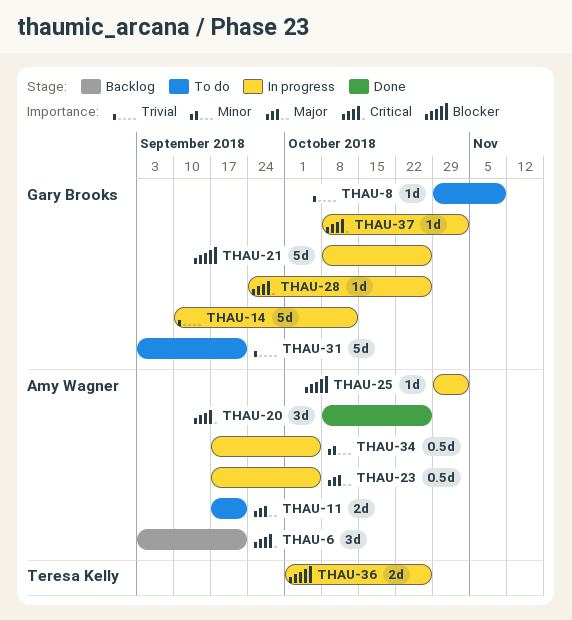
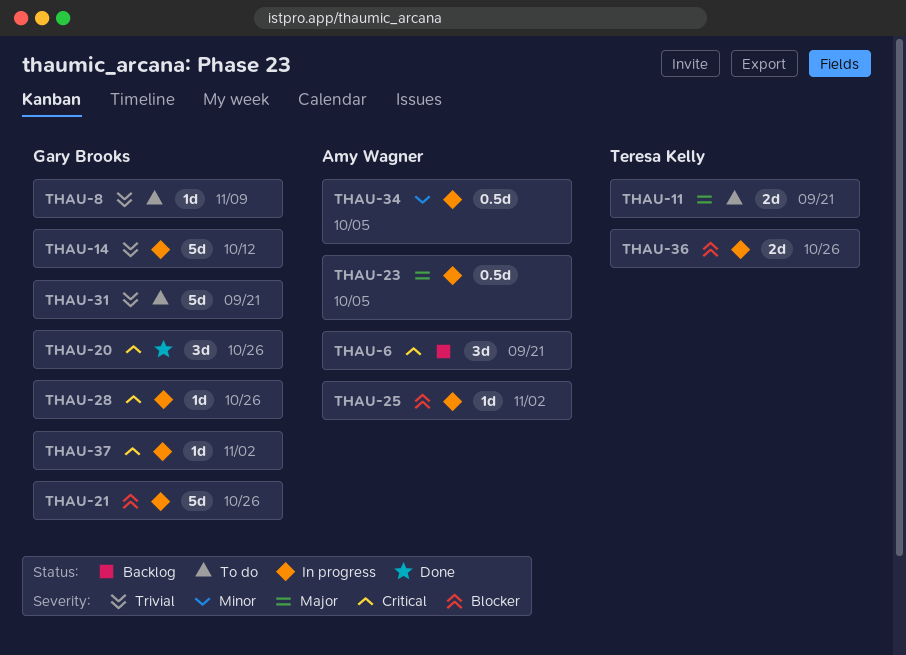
THAU-11, owner: Amy Wagner -> Teresa Kelly
THAU-20, owner: Amy Wagner -> Gary Brooks

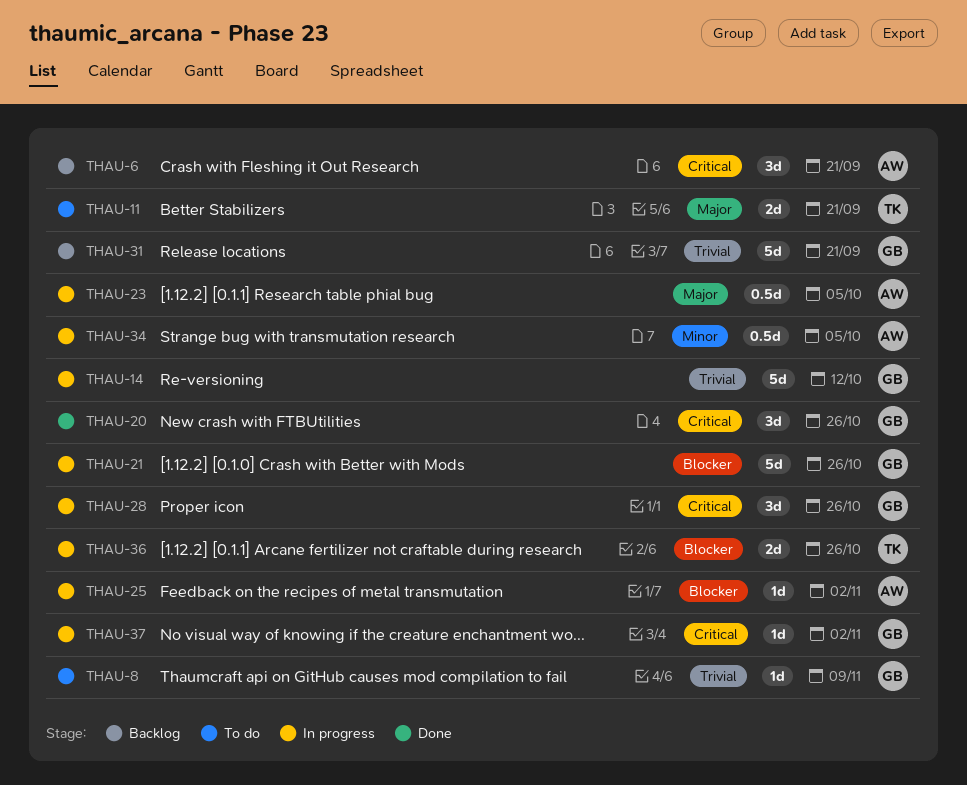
THAU-28, estimate: 1d -> 3d
THAU-31, status: To do -> Backlog

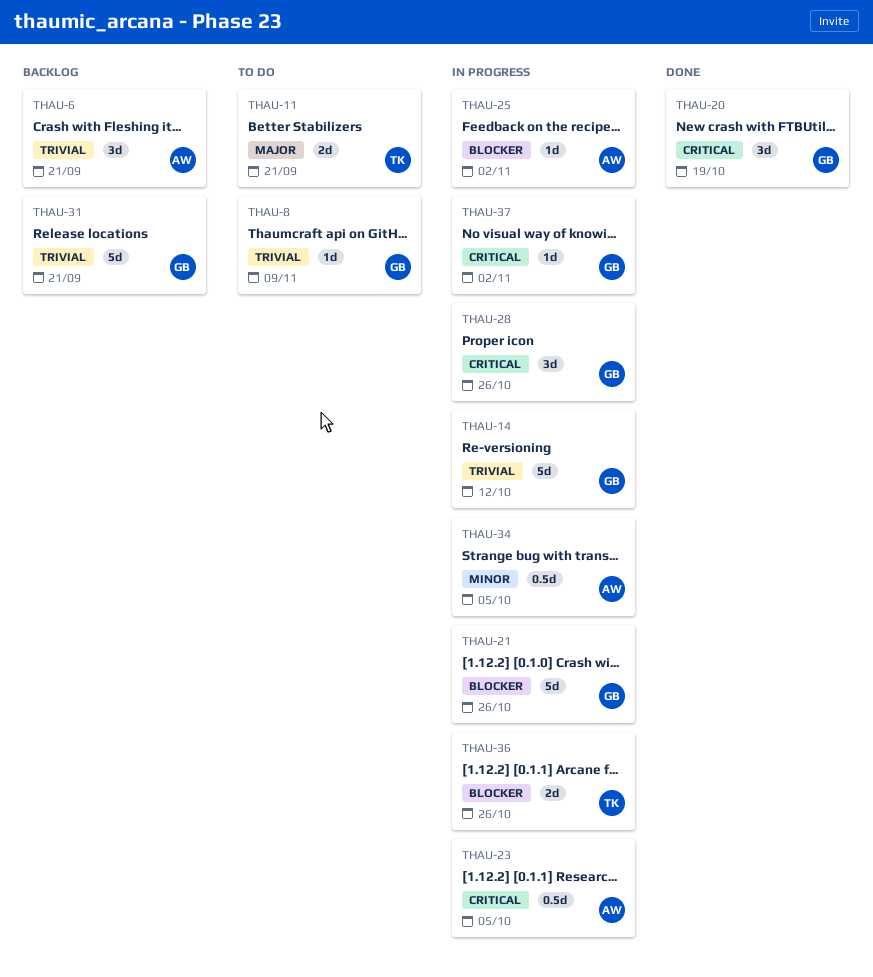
THAU-6, priority: Critical -> Trivial
THAU-20, due: Oct 26 -> Oct 19
THAU-23, priority: Major -> Critical

